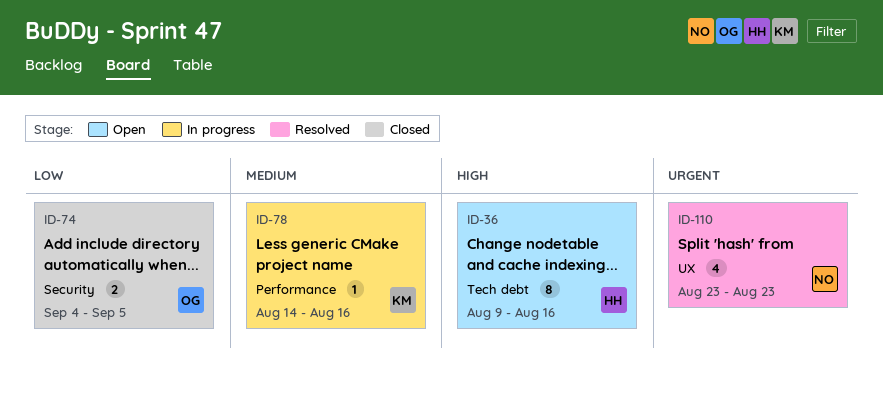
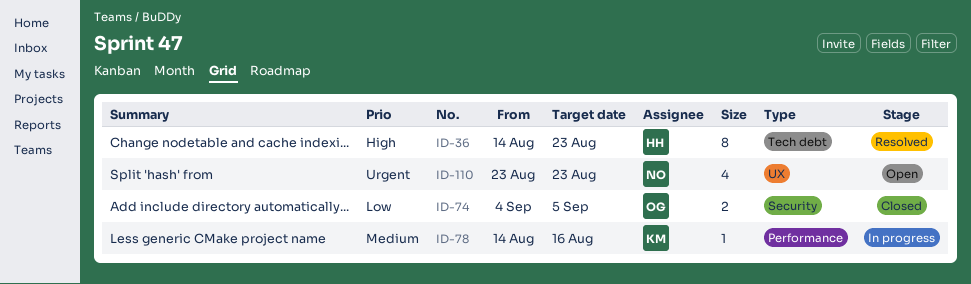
ID-36, status: Open -> Resolved
ID-36, start: Aug 9 -> Aug 14
ID-36, due: Aug 16 -> Aug 23
ID-110, status: Resolved -> Open

